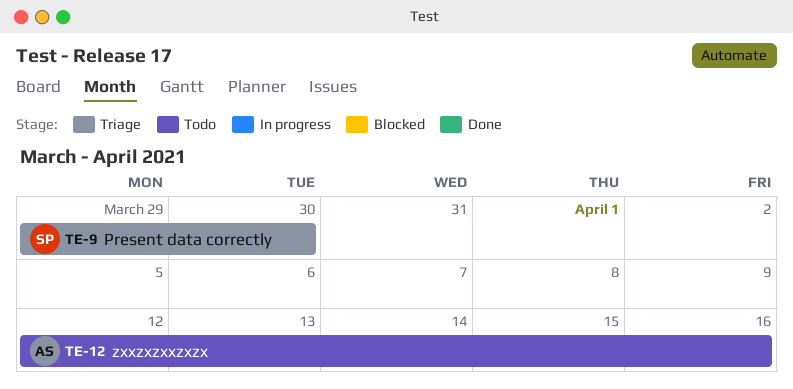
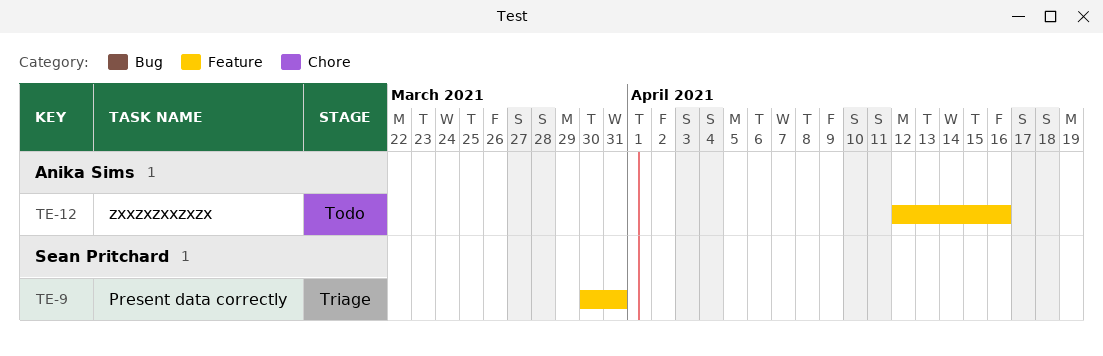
TE-9, start: Mar 29 -> Mar 30
TE-9, due: Mar 30 -> Mar 31

